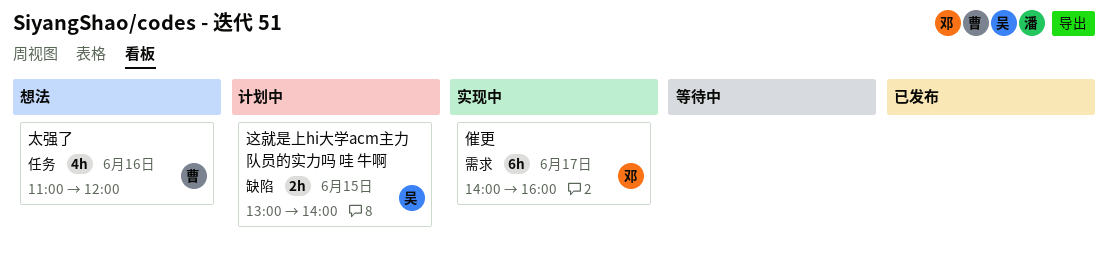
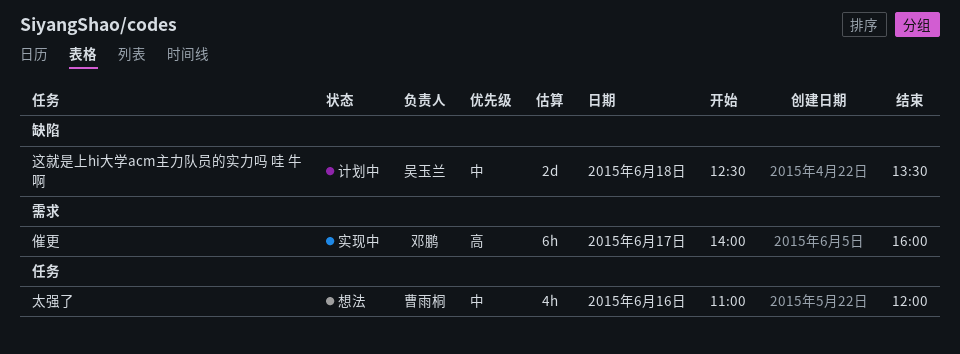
这就是上hi大学acm主力队员的实力吗 哇 牛啊, estimate: 2h -> 2d
这就是上hi大学acm主力队员的实力吗 哇 牛啊, day: Jun 15 -> Jun 18
这就是上hi大学acm主力队员的实力吗 哇 牛啊, begins: 13:00 -> 12:30
这就是上hi大学acm主力队员的实力吗 哇 牛啊, ends: 14:00 -> 13:30

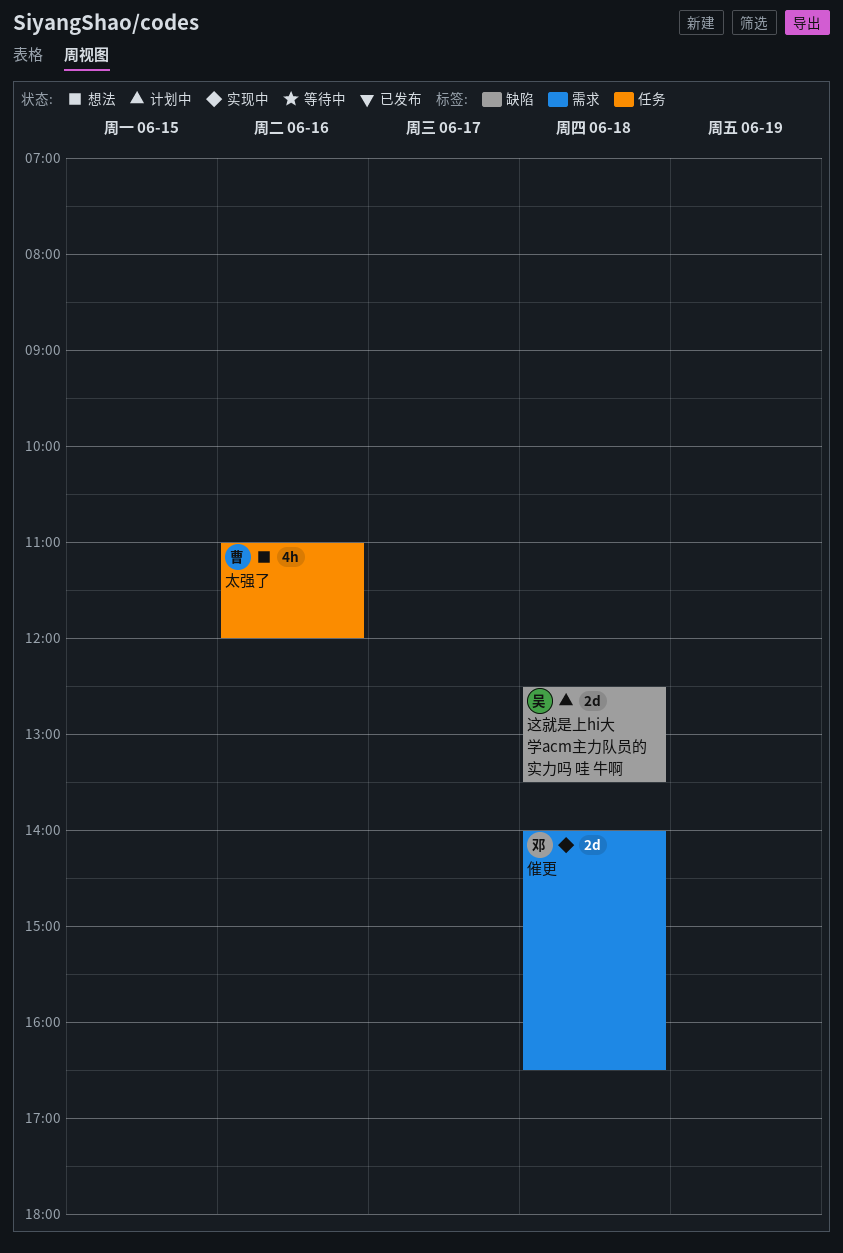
催更, estimate: 6h -> 2d
催更, day: Jun 17 -> Jun 18
催更, ends: 16:00 -> 16:30

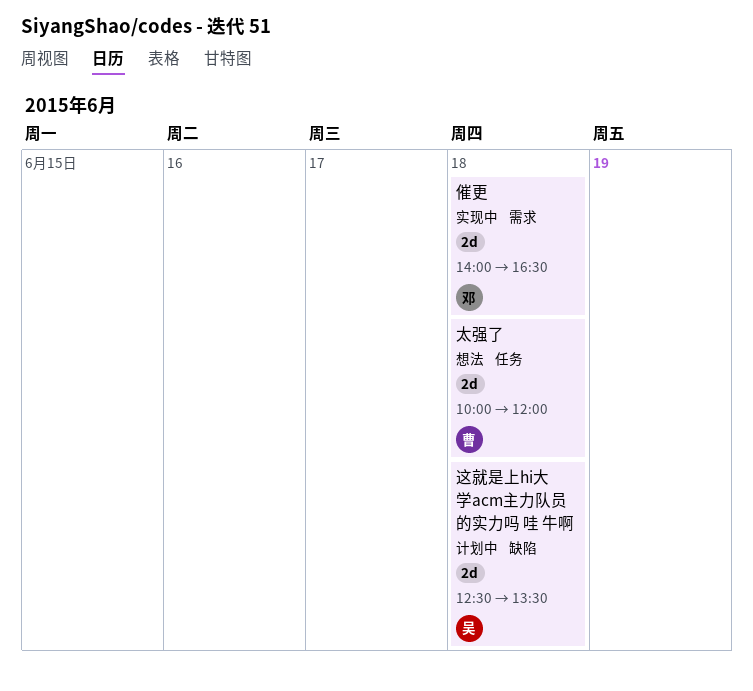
太强了, estimate: 4h -> 2d
太强了, day: Jun 16 -> Jun 18
太强了, begins: 11:00 -> 10:00

